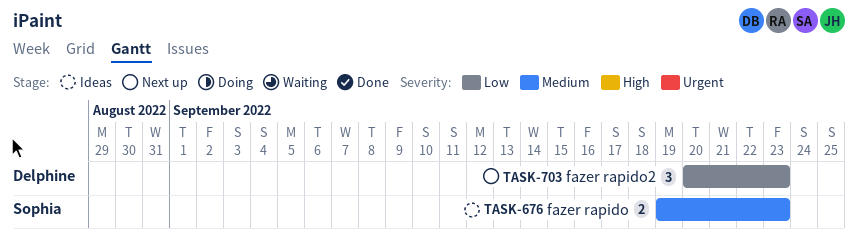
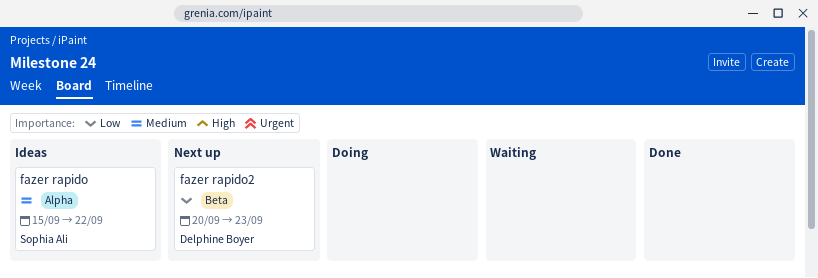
fazer rapido, start: Sep 19 -> Sep 15
fazer rapido, due: Sep 23 -> Sep 22

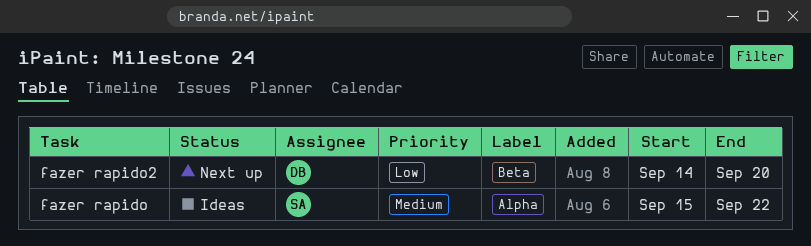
fazer rapido2, start: Sep 20 -> Sep 14
fazer rapido2, due: Sep 23 -> Sep 20

